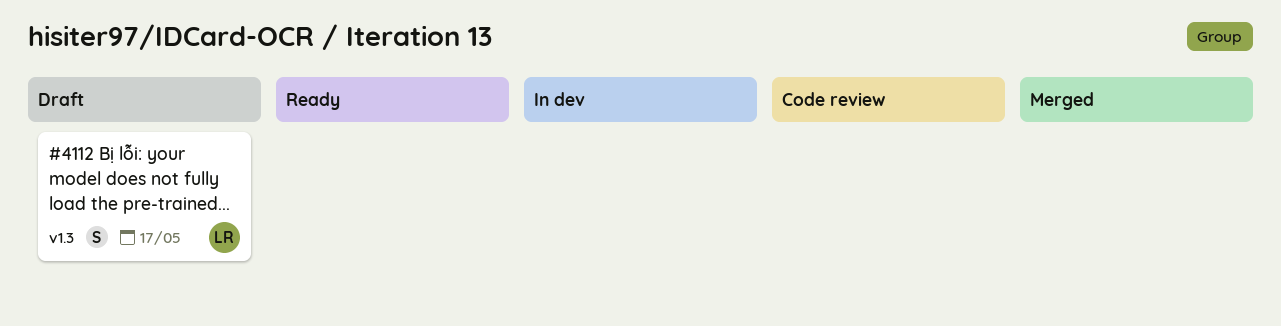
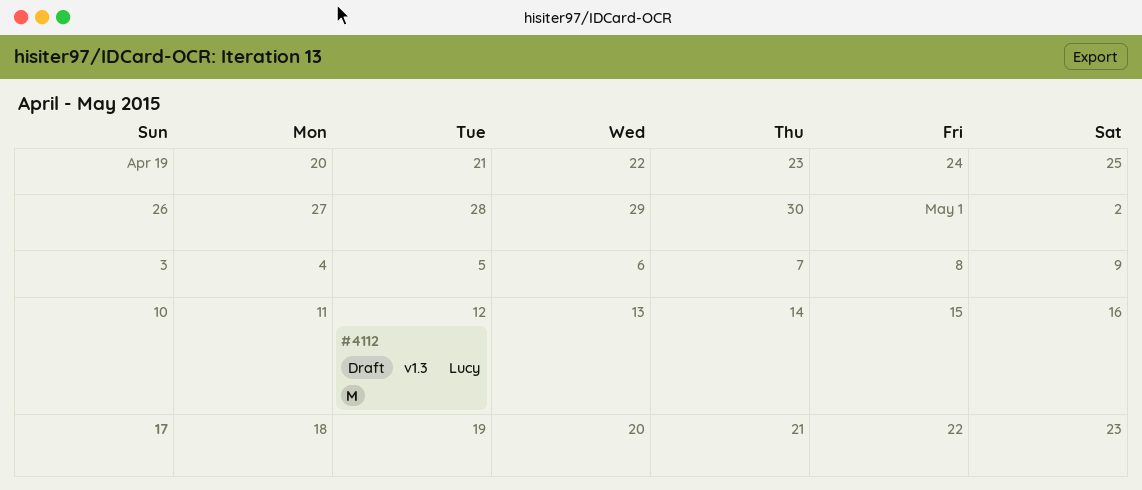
#4112, estimate: S -> M
#4112, due: May 17 -> May 12

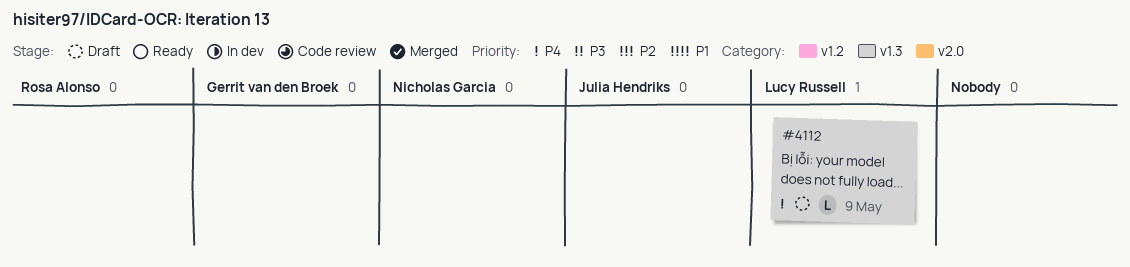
#4112, estimate: M -> L
#4112, due: May 12 -> May 9

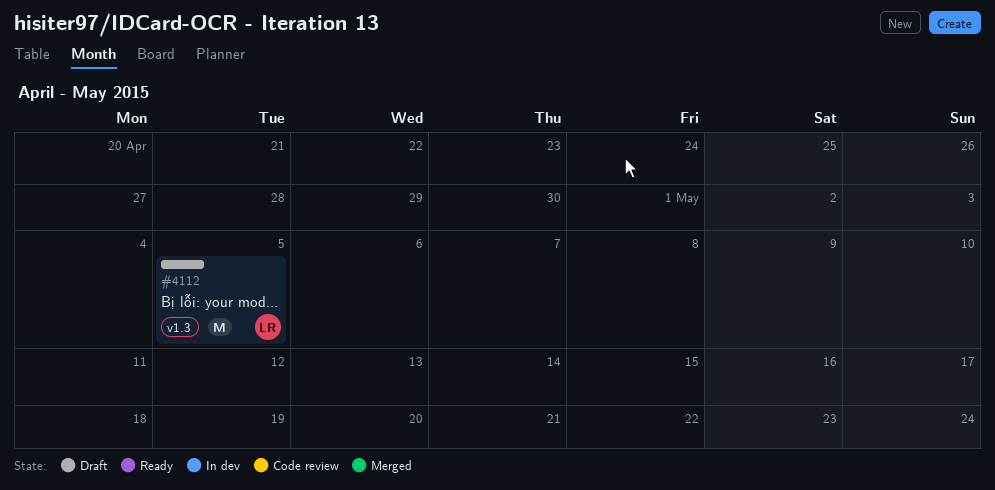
#4112, estimate: L -> M
#4112, due: May 9 -> May 5

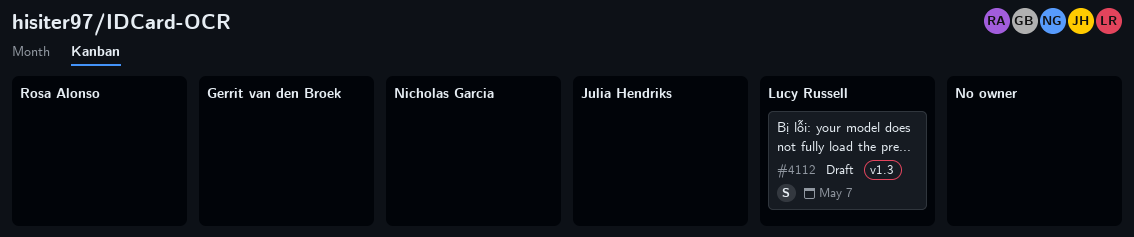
#4112, estimate: M -> S
#4112, due: May 5 -> May 7

